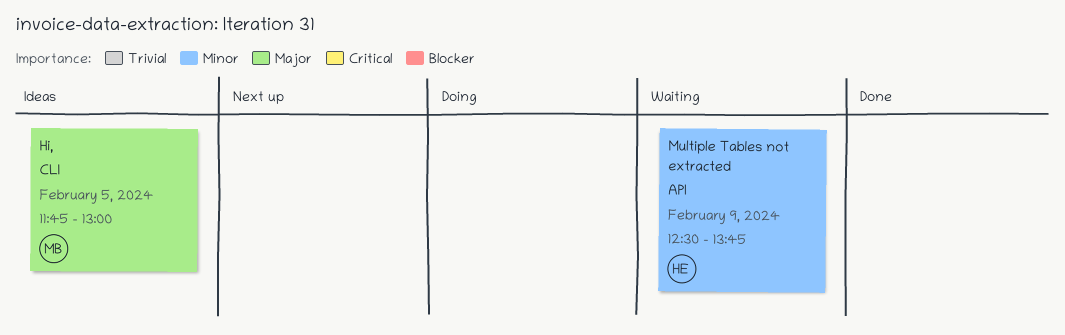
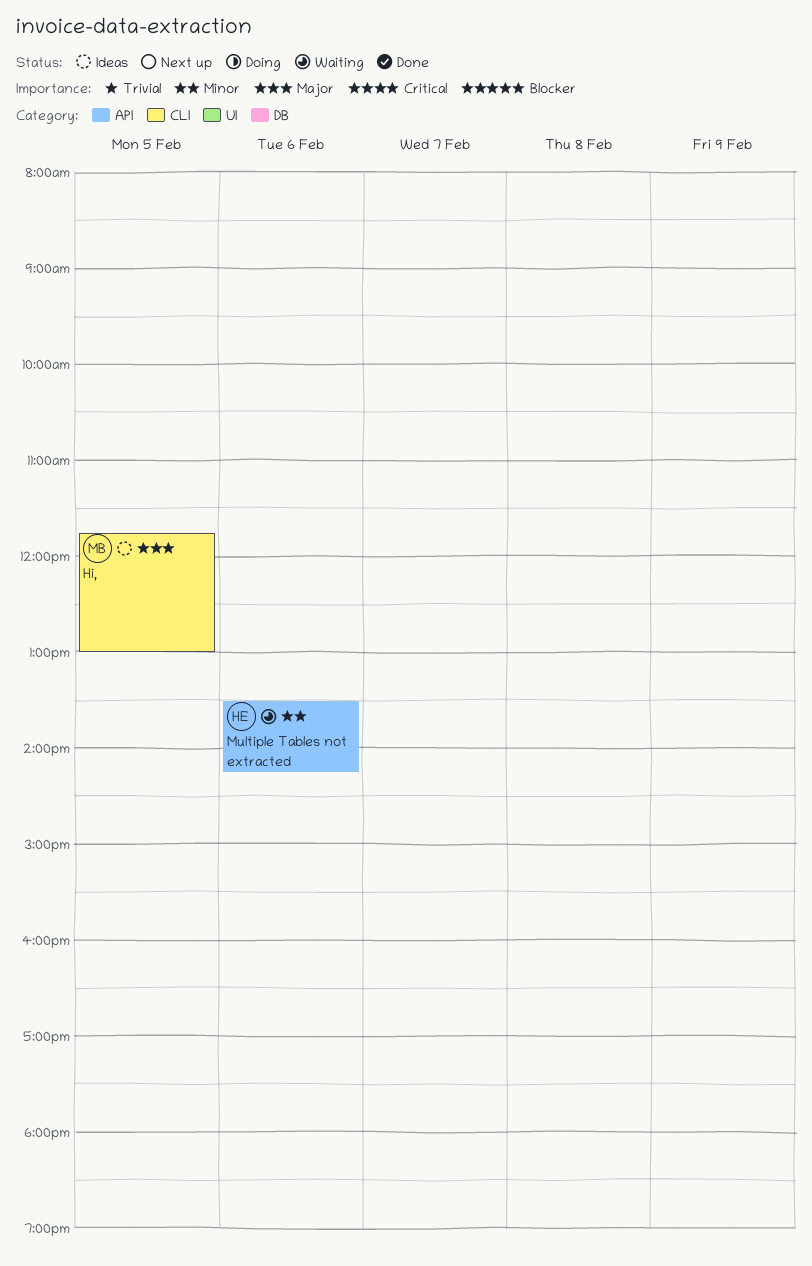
Multiple Tables not extracted, day: Feb 9 -> Feb 6
Multiple Tables not extracted, begins: 12:30 -> 13:30
Multiple Tables not extracted, ends: 13:45 -> 14:15

